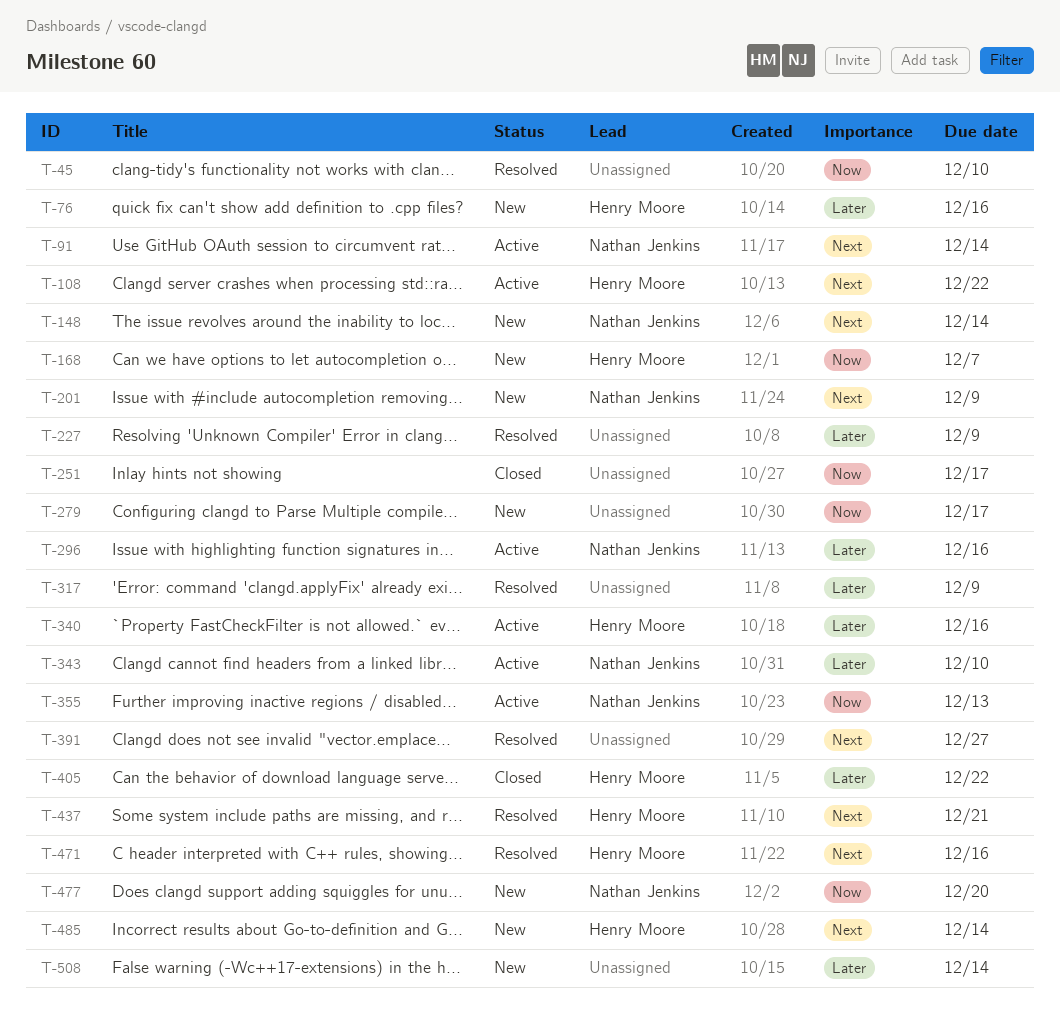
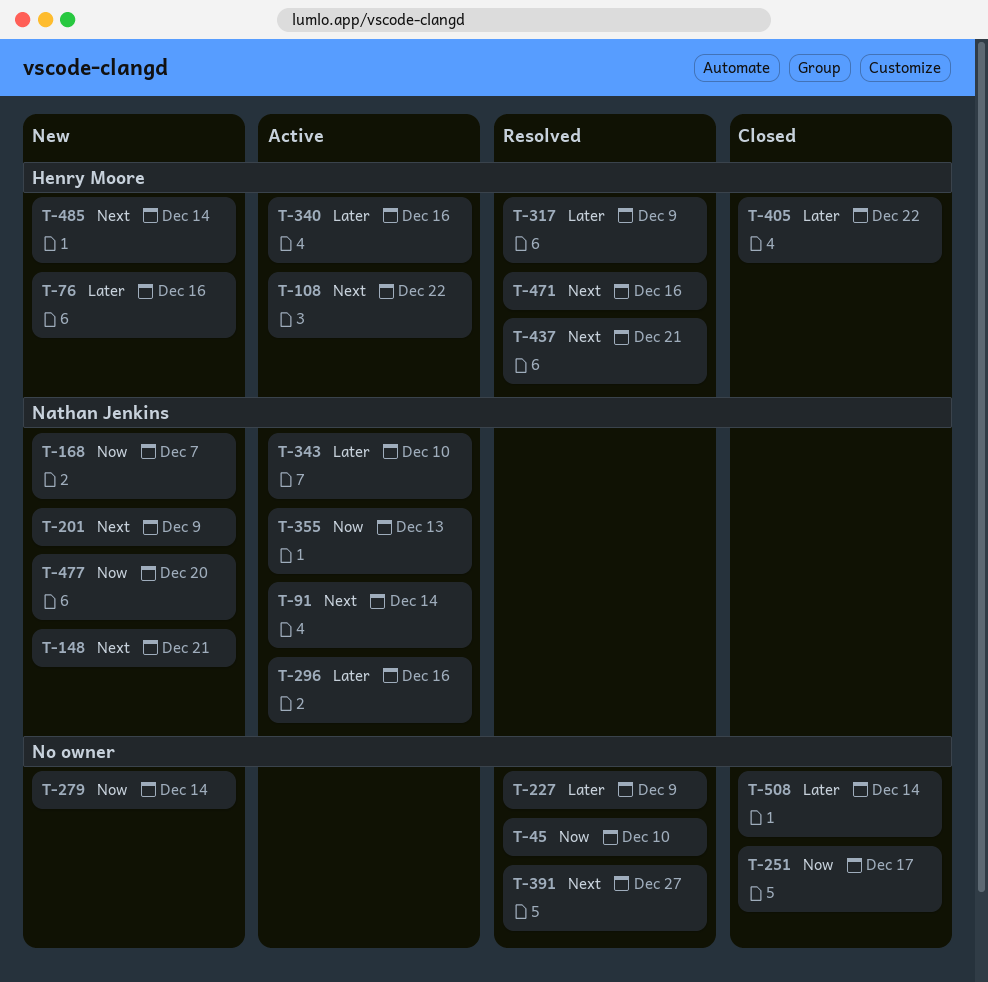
T-148, due: Dec 14 -> Dec 21
T-168, owner: Henry Moore -> Nathan Jenkins
T-279, due: Dec 17 -> Dec 14
T-317, owner: none -> Henry Moore
T-508, status: New -> Closed

